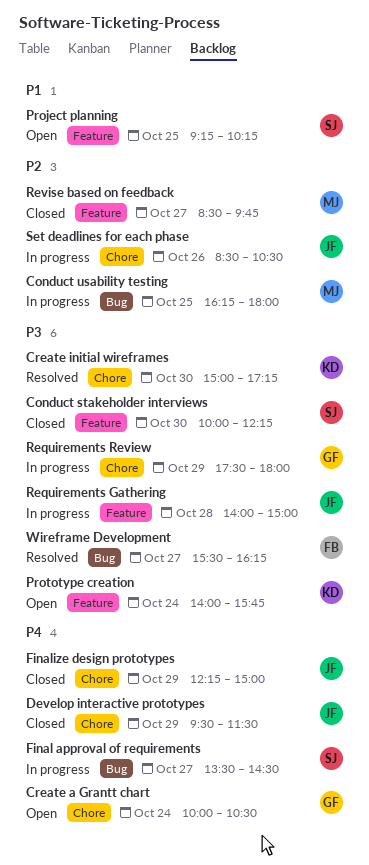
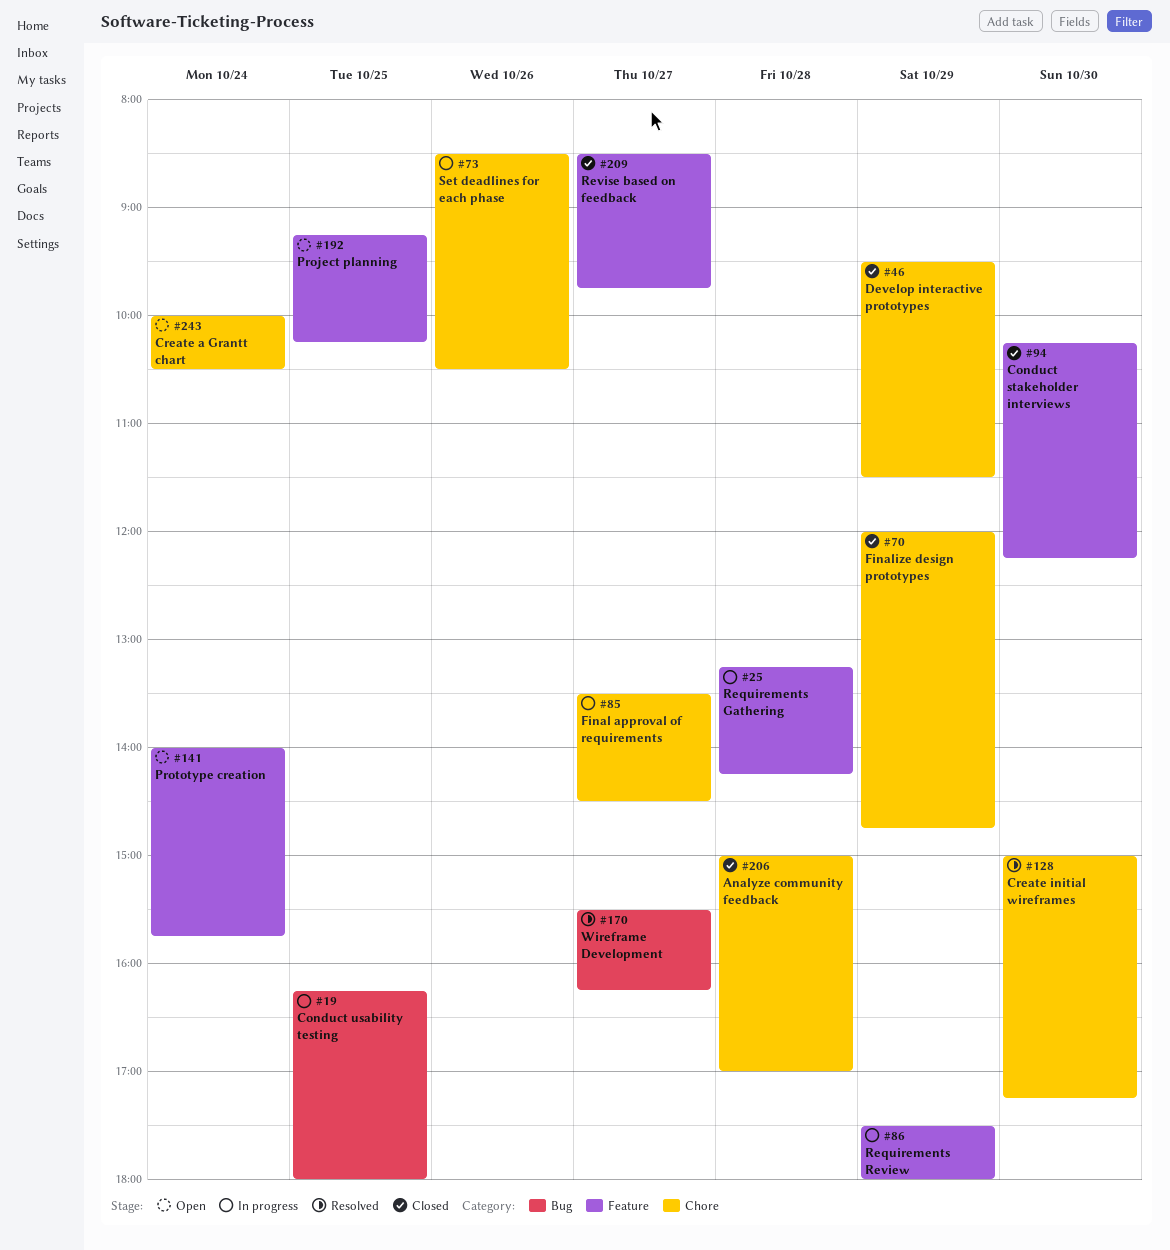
Analyze community feedback: none -> present
Conduct stakeholder interviews, begins: 10:00 -> 10:15
Final approval of requirements, label: Bug -> Chore
Finalize design prototypes, begins: 12:15 -> 12:00
Finalize design prototypes, ends: 15:00 -> 14:45
Requirements Gathering, begins: 14:00 -> 13:15
Requirements Gathering, ends: 15:00 -> 14:15
Requirements Review, label: Chore -> Feature

